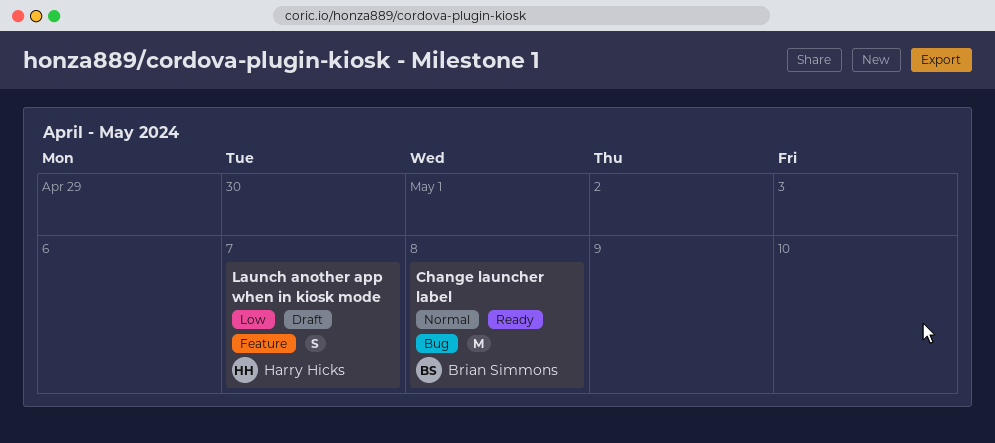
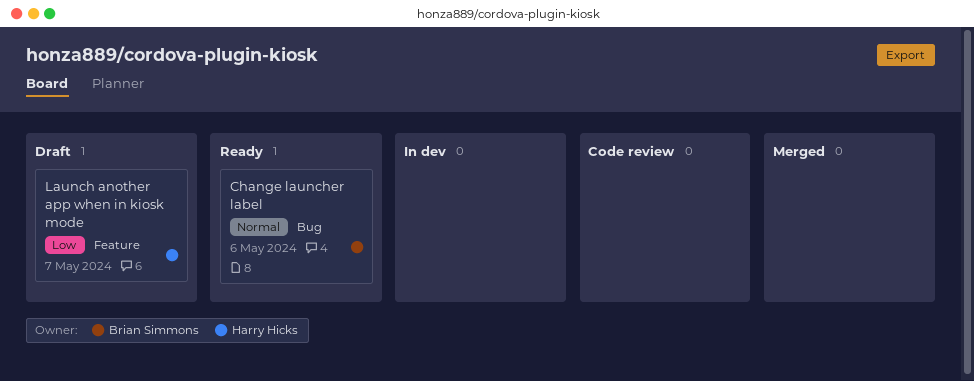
Change launcher label, due: May 8 -> May 6

